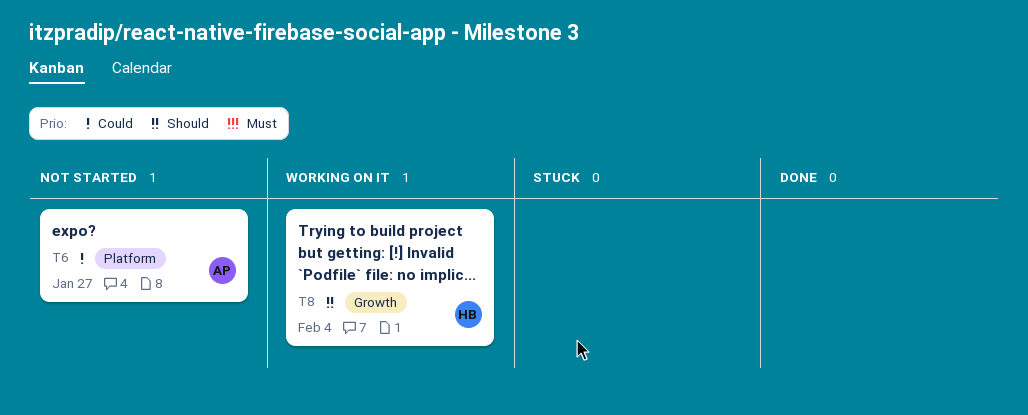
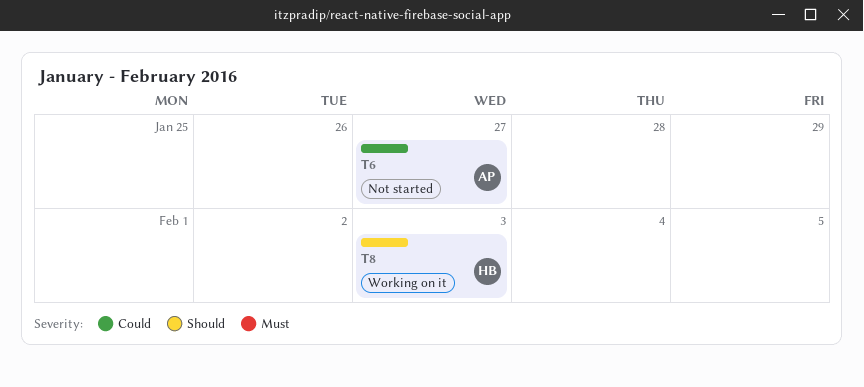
T8, due: Feb 4 -> Feb 3

